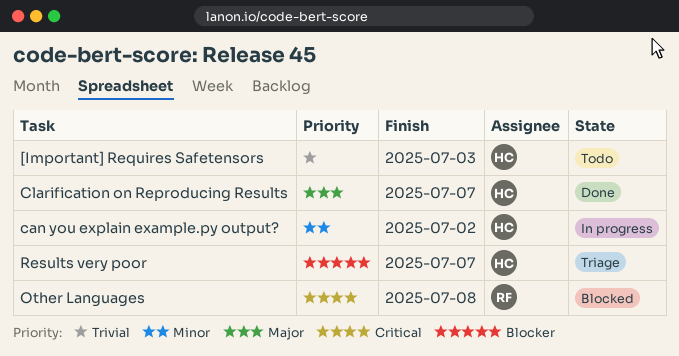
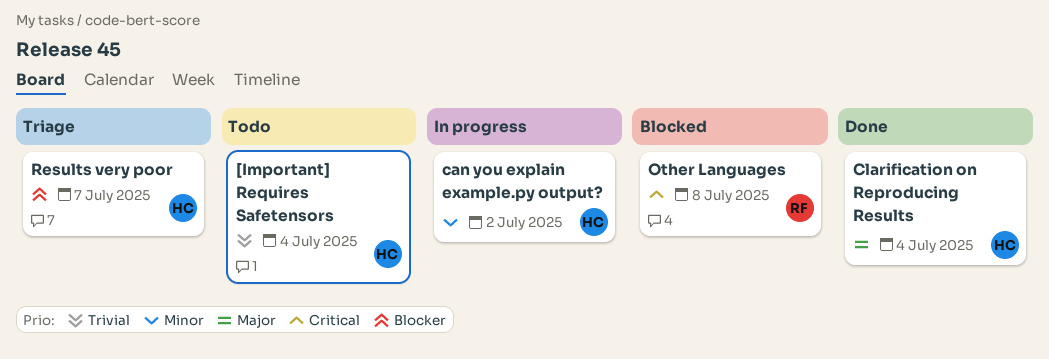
[Important] Requires Safetensors, due: Jul 3 -> Jul 4
Clarification on Reproducing Results, due: Jul 7 -> Jul 4

